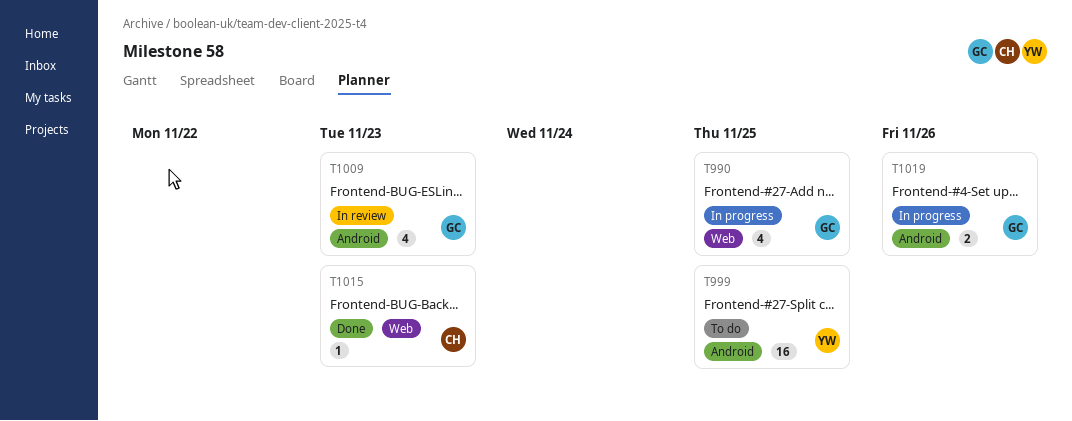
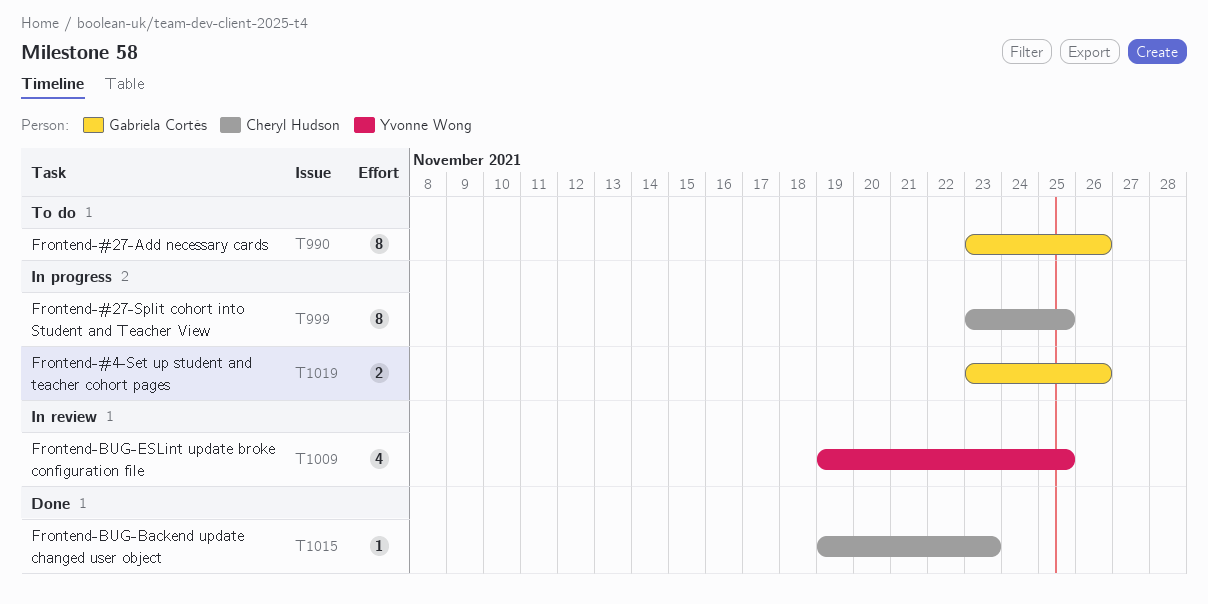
T990, status: In progress -> To do
T990, estimate: 4 -> 8
T990, due: Nov 25 -> Nov 26
T999, status: To do -> In progress
T999, owner: Yvonne Wong -> Cheryl Hudson
T999, estimate: 16 -> 8
T1009, owner: Gabriela Cortés -> Yvonne Wong
T1009, due: Nov 23 -> Nov 25

